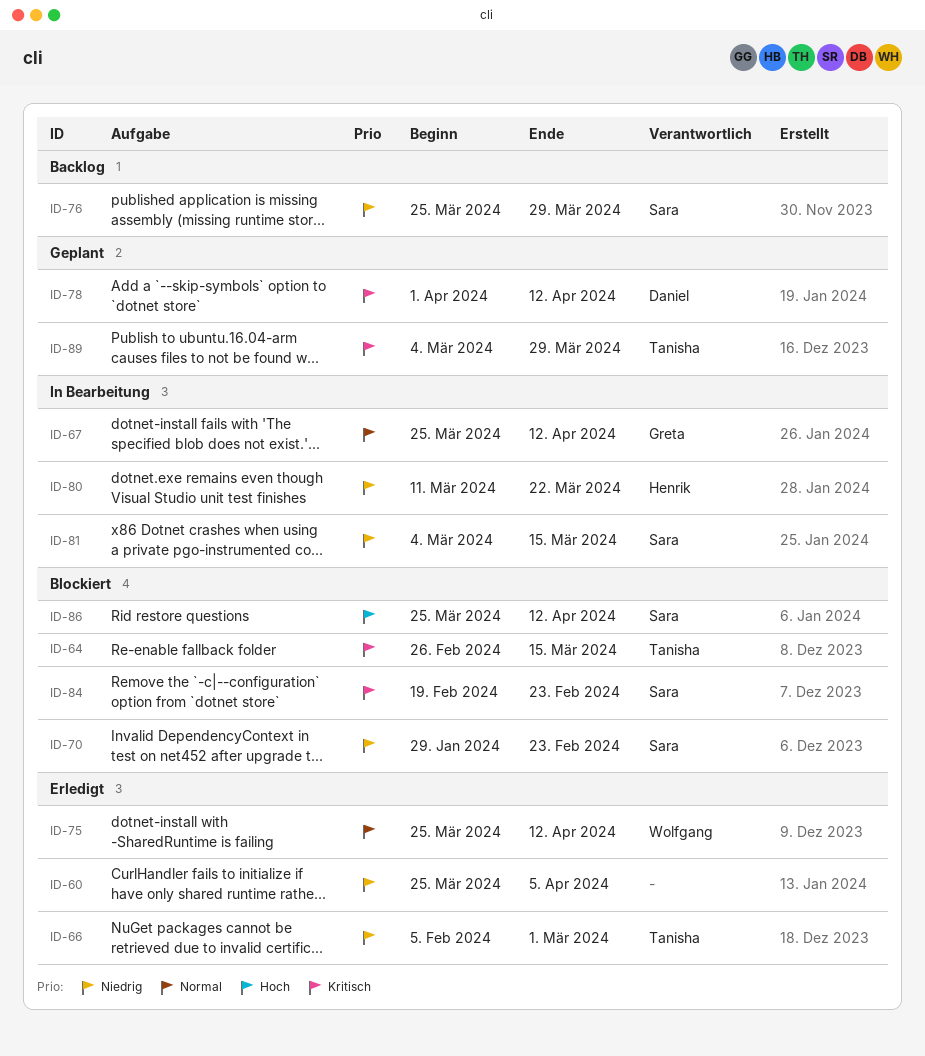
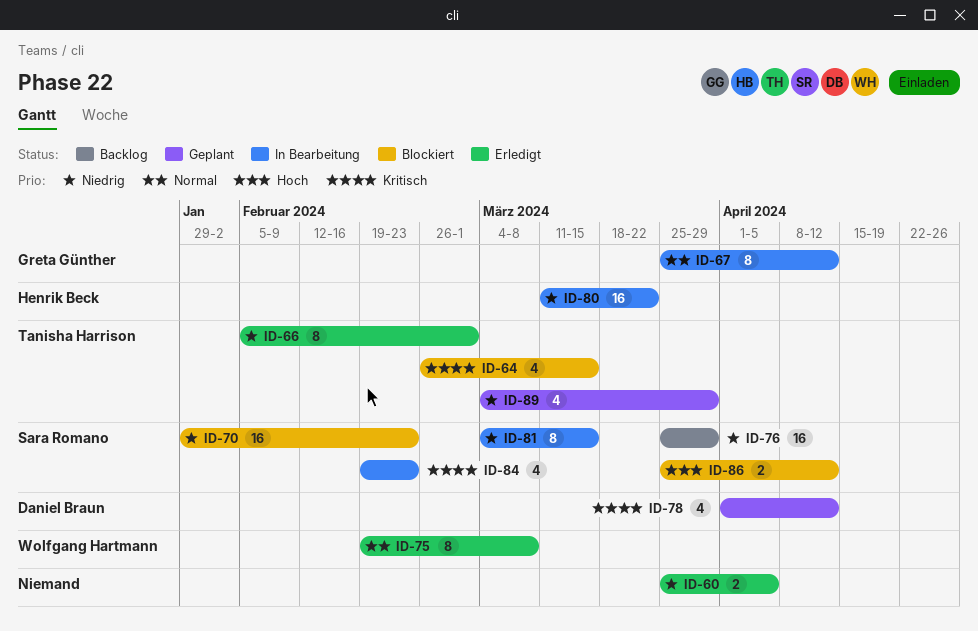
ID-75, start: Mar 25 -> Feb 19
ID-75, due: Apr 12 -> Mar 8
ID-84, status: Blockiert -> In Bearbeitung
ID-89, priority: Kritisch -> Niedrig

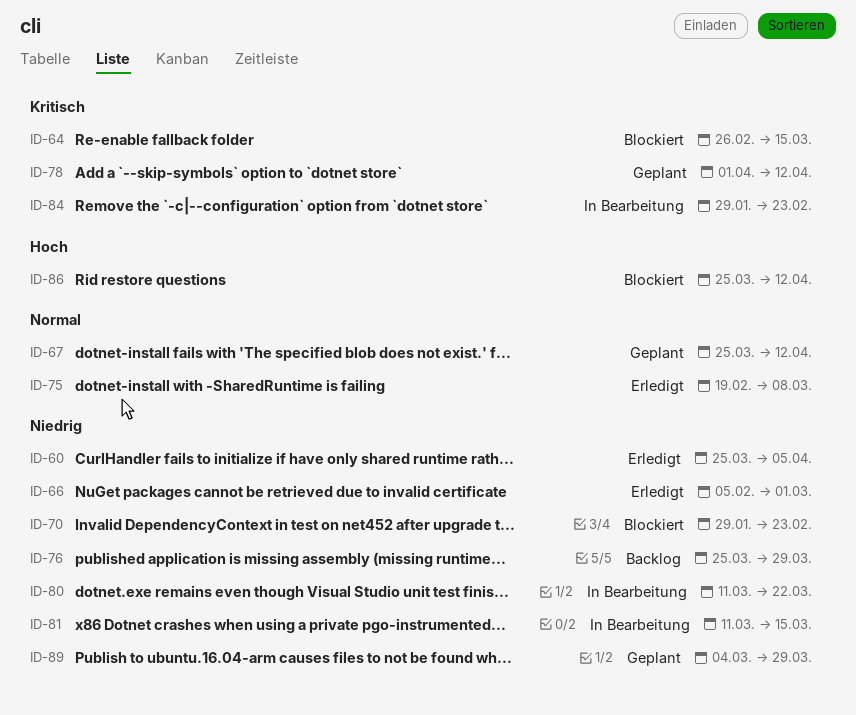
ID-67, status: In Bearbeitung -> Geplant
ID-81, start: Mar 4 -> Mar 11
ID-84, start: Feb 19 -> Jan 29

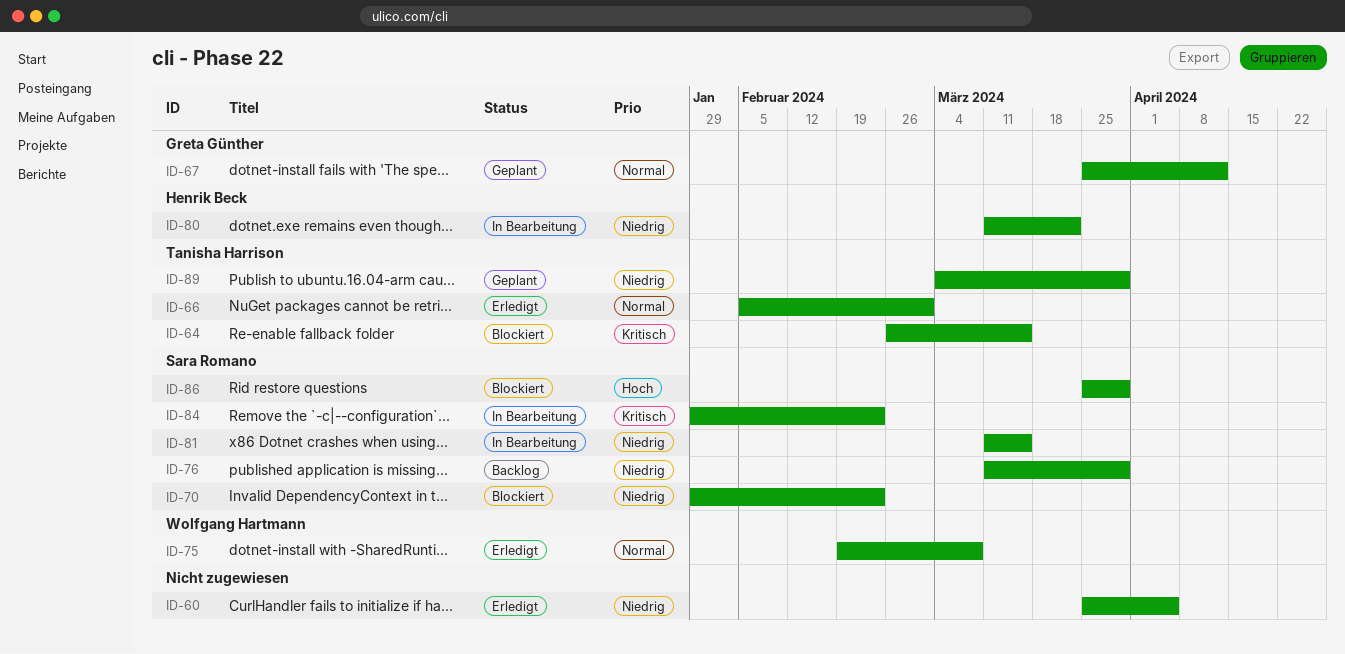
ID-66, priority: Niedrig -> Normal
ID-76, start: Mar 25 -> Mar 11
ID-78: present -> none
ID-86, due: Apr 12 -> Mar 29

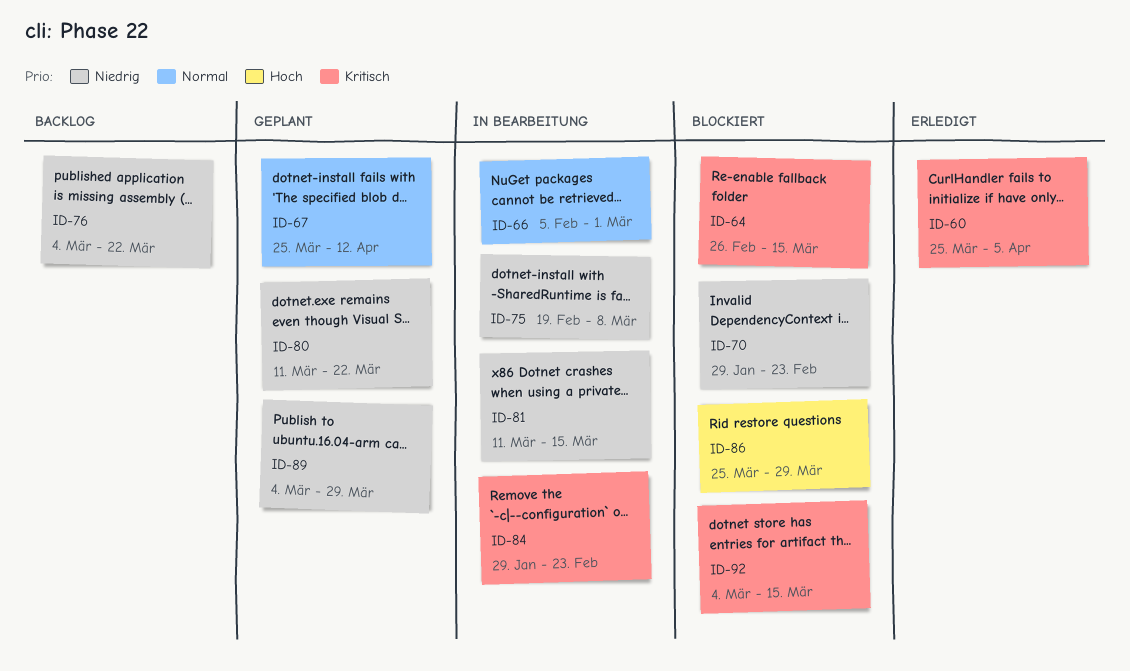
ID-60, priority: Niedrig -> Kritisch
ID-66, status: Erledigt -> In Bearbeitung
ID-75, status: Erledigt -> In Bearbeitung
ID-75, priority: Normal -> Niedrig
ID-76, start: Mar 11 -> Mar 4
ID-76, due: Mar 29 -> Mar 22
ID-80, status: In Bearbeitung -> Geplant
ID-92: none -> present

